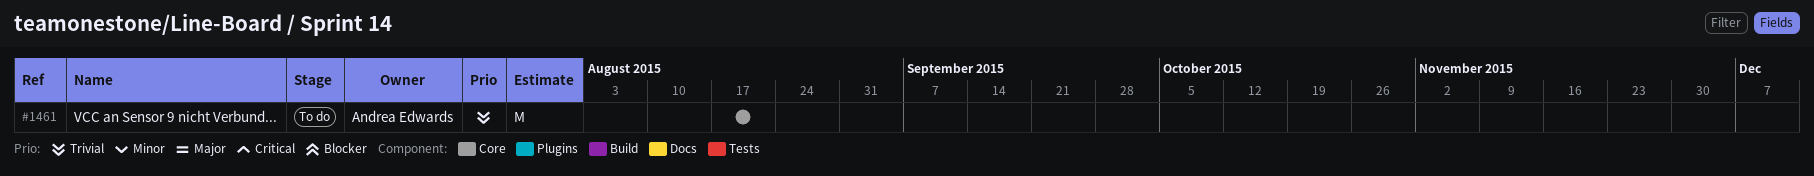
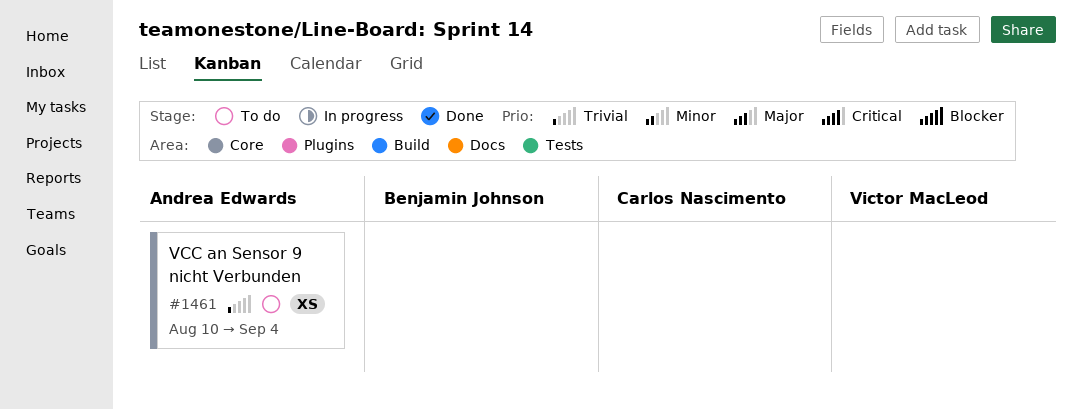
#1461, estimate: M -> XS
#1461, start: Aug 17 -> Aug 10
#1461, due: Aug 21 -> Sep 4

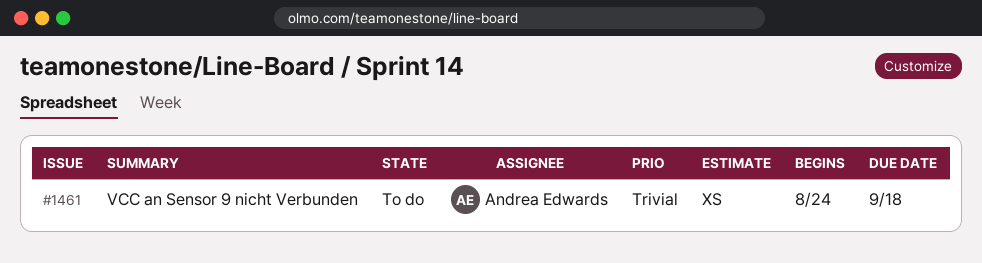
#1461, start: Aug 10 -> Aug 24
#1461, due: Sep 4 -> Sep 18

